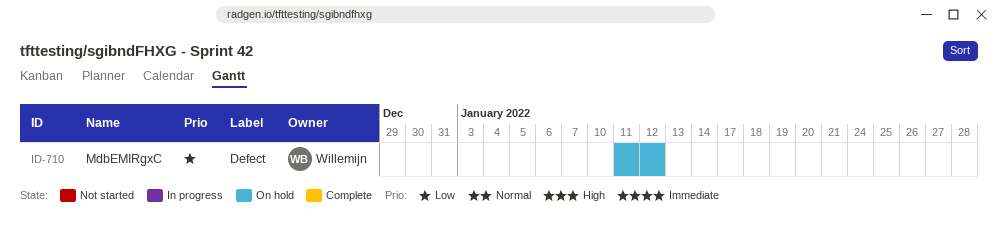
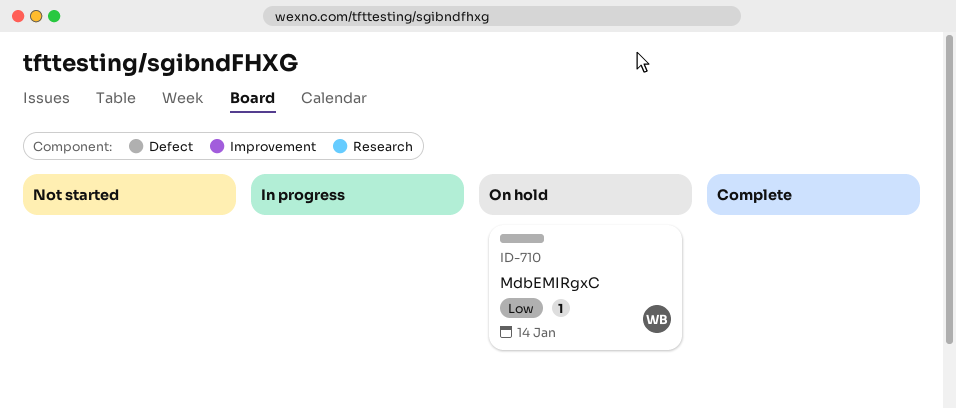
ID-710, due: Jan 12 -> Jan 14

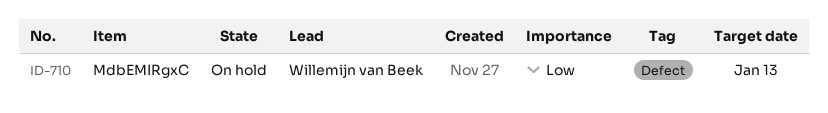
ID-710, due: Jan 14 -> Jan 13

